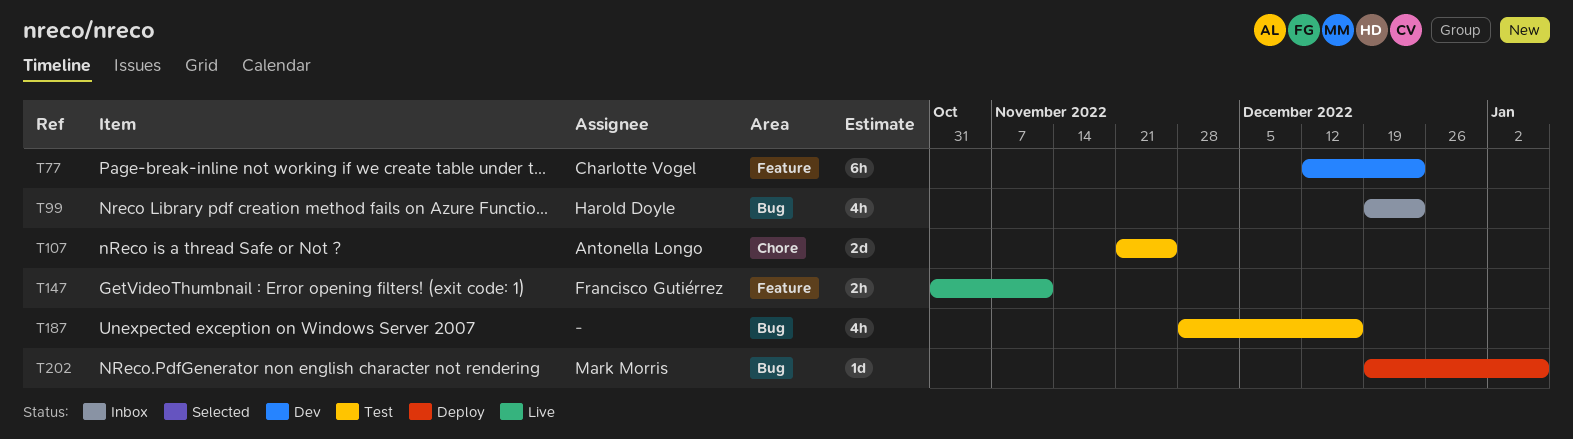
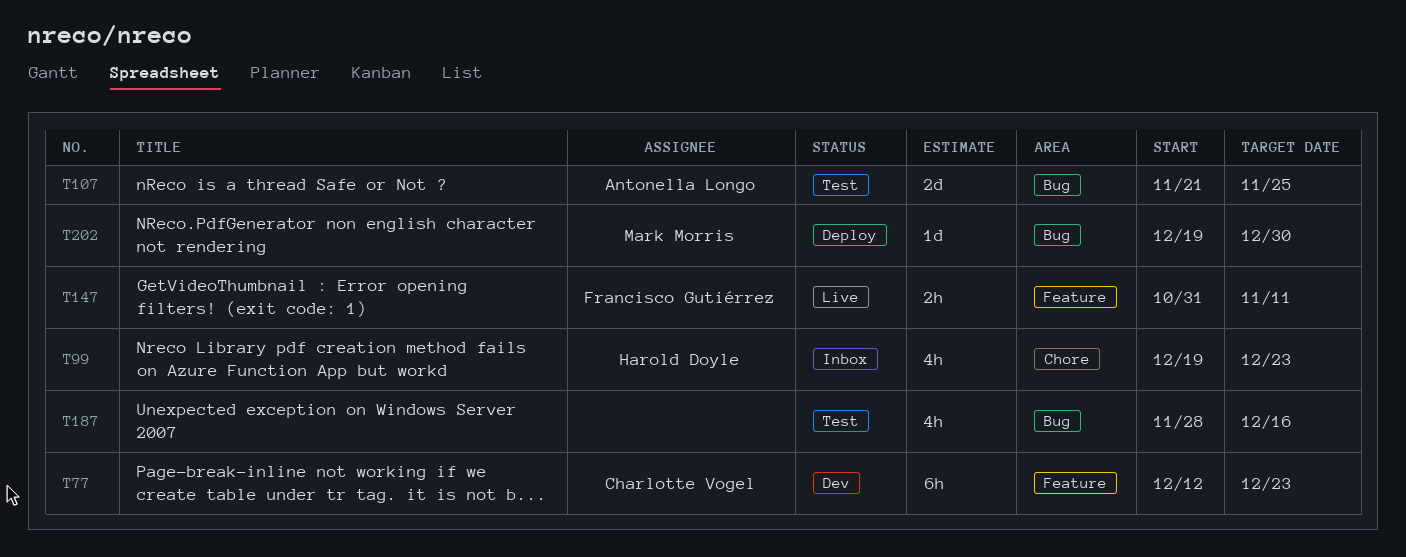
T99, label: Bug -> Chore
T107, label: Chore -> Bug
T202, due: Jan 6 -> Dec 30

